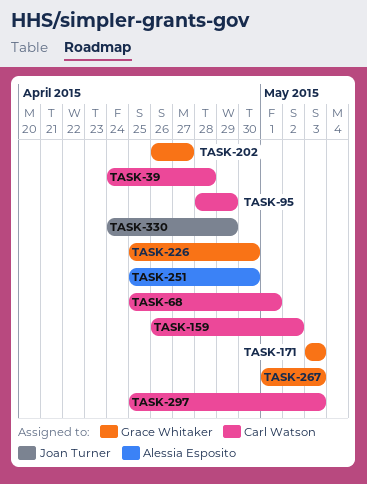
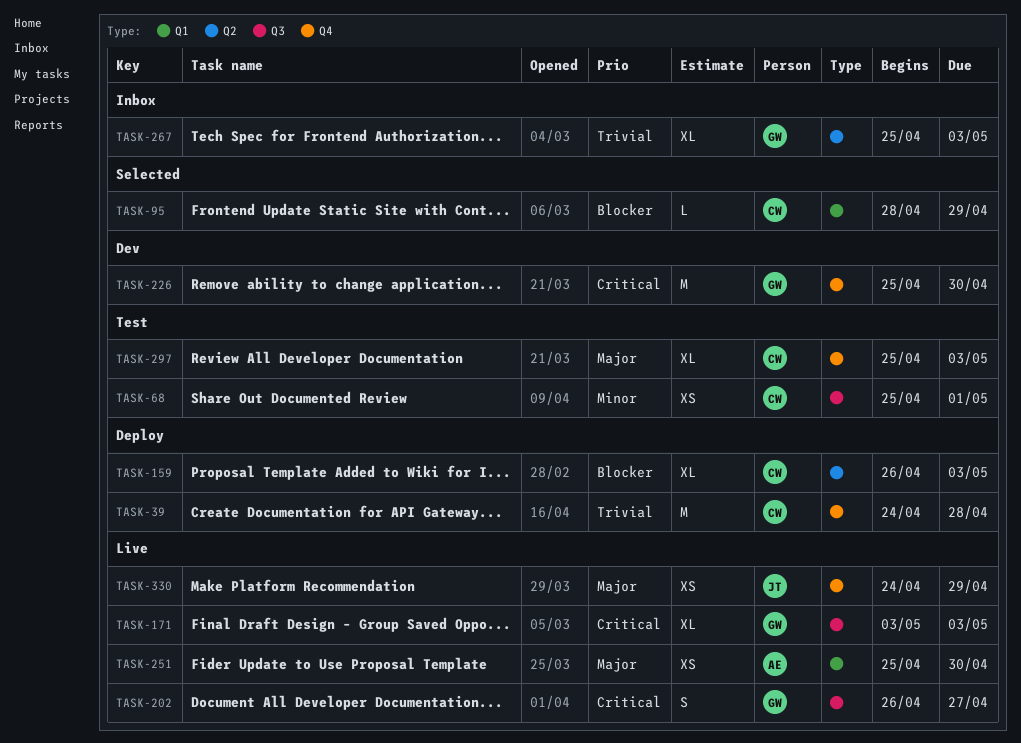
TASK-159, due: May 2 -> May 3
TASK-267, start: May 1 -> Apr 25

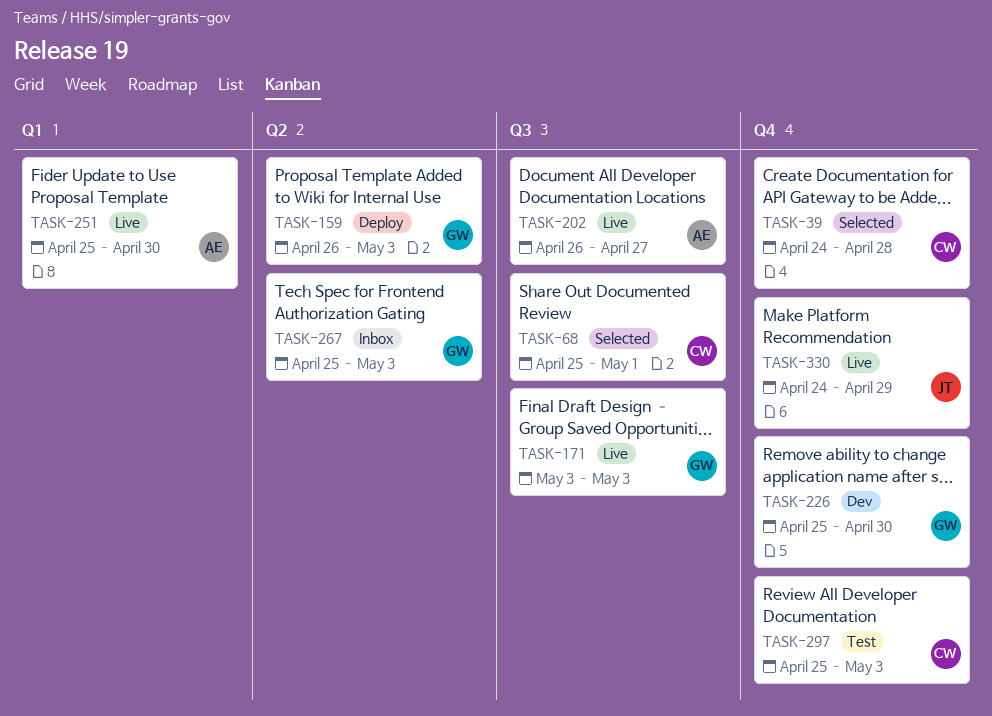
TASK-39, status: Deploy -> Selected
TASK-68, status: Test -> Selected
TASK-95: present -> none
TASK-159, owner: CW -> GW
TASK-202, owner: GW -> AE

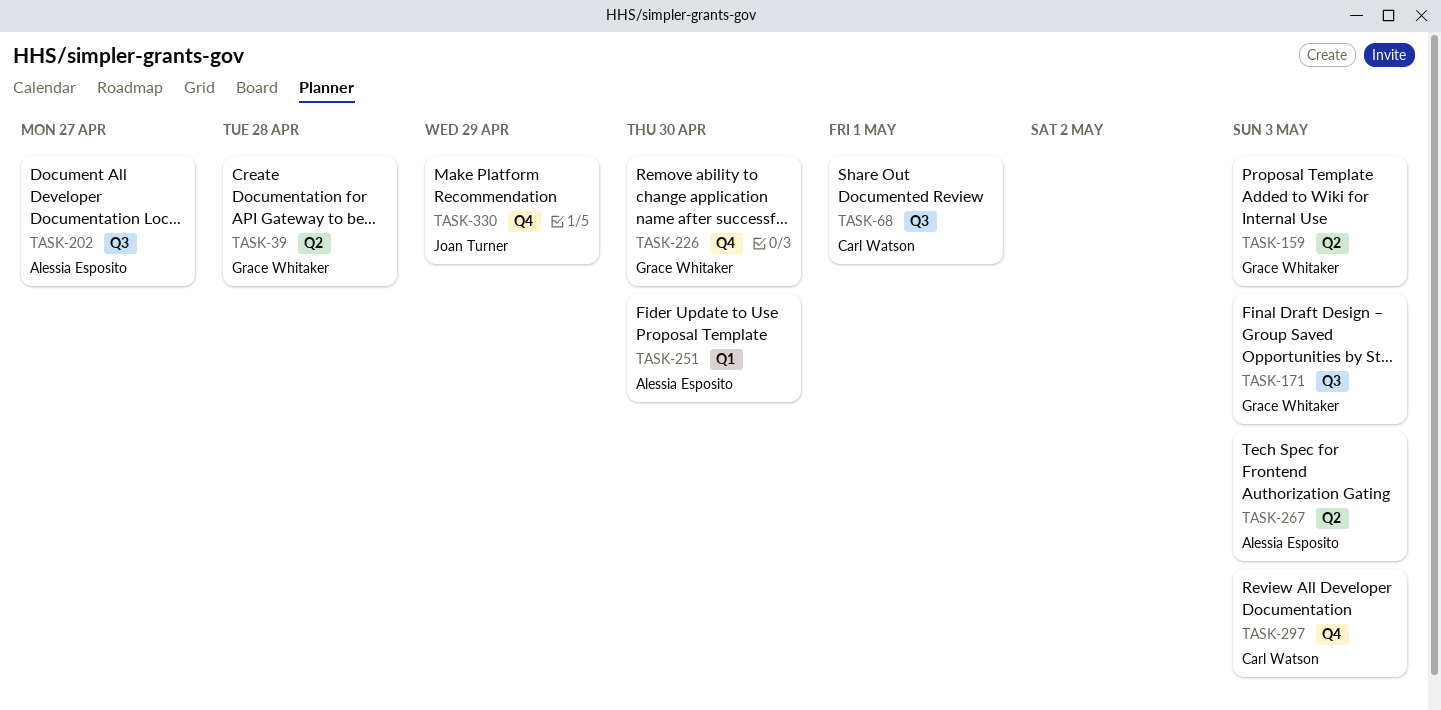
TASK-39, owner: Carl Watson -> Grace Whitaker
TASK-39, label: Q4 -> Q2
TASK-267, owner: Grace Whitaker -> Alessia Esposito

